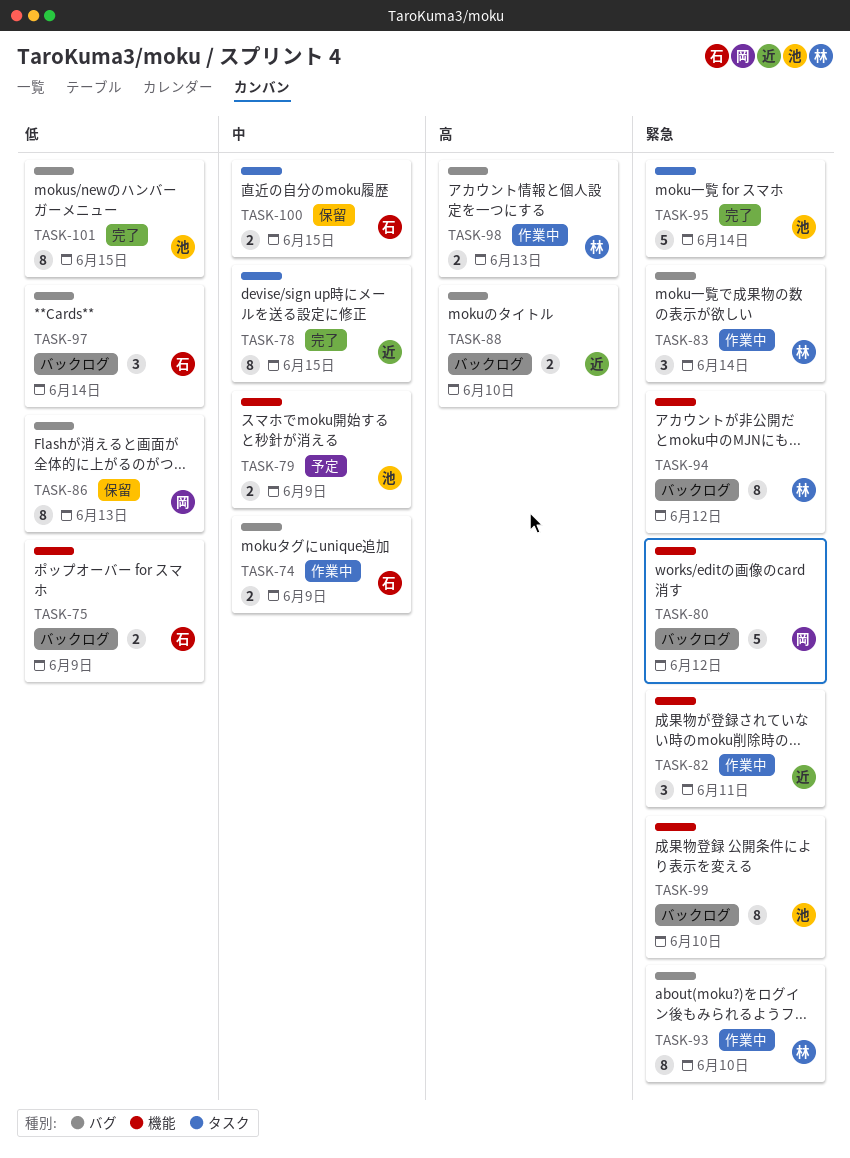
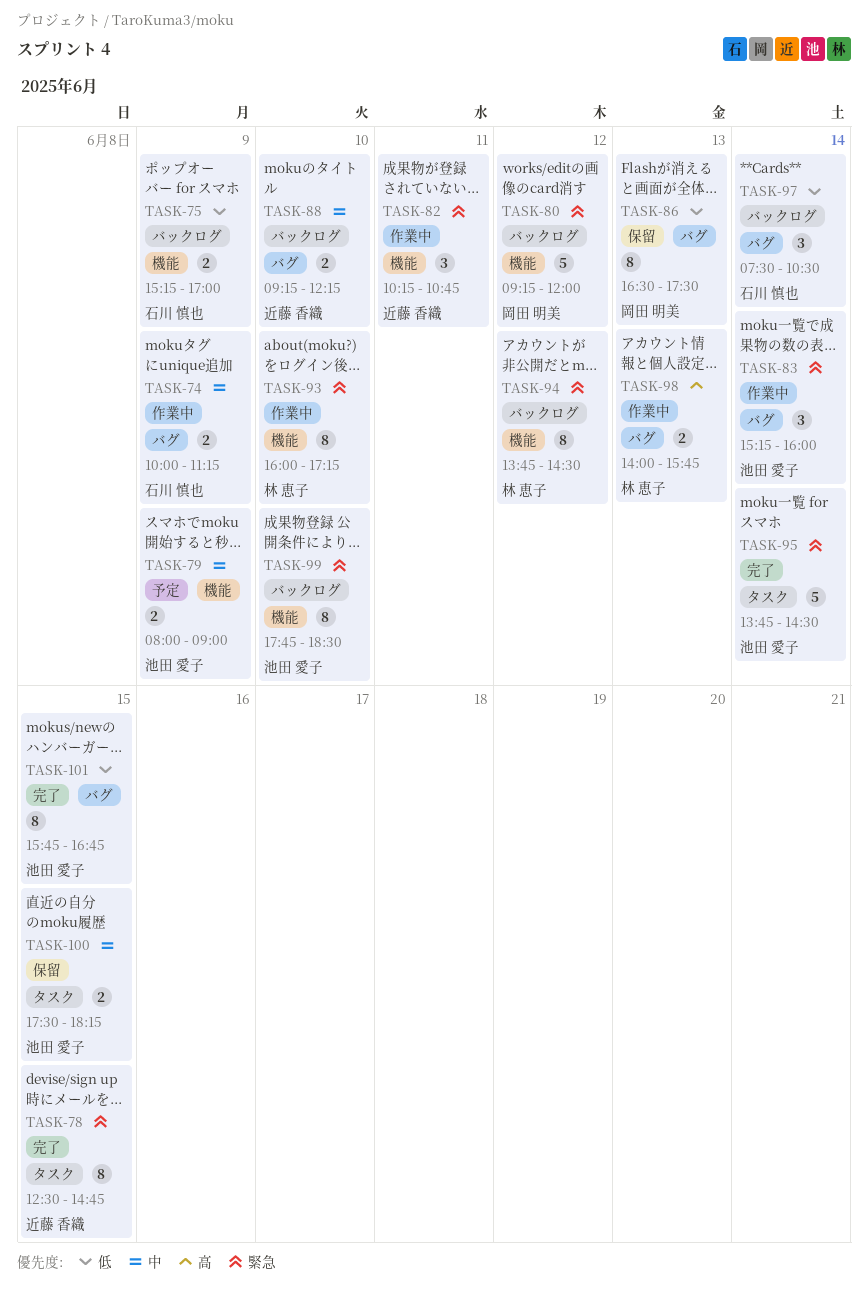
TASK-78, priority: 中 -> 緊急
TASK-83, owner: 林 恵子 -> 池田 愛子
TASK-88, priority: 高 -> 中
TASK-93, label: バグ -> 機能
TASK-100, owner: 石川 慎也 -> 池田 愛子

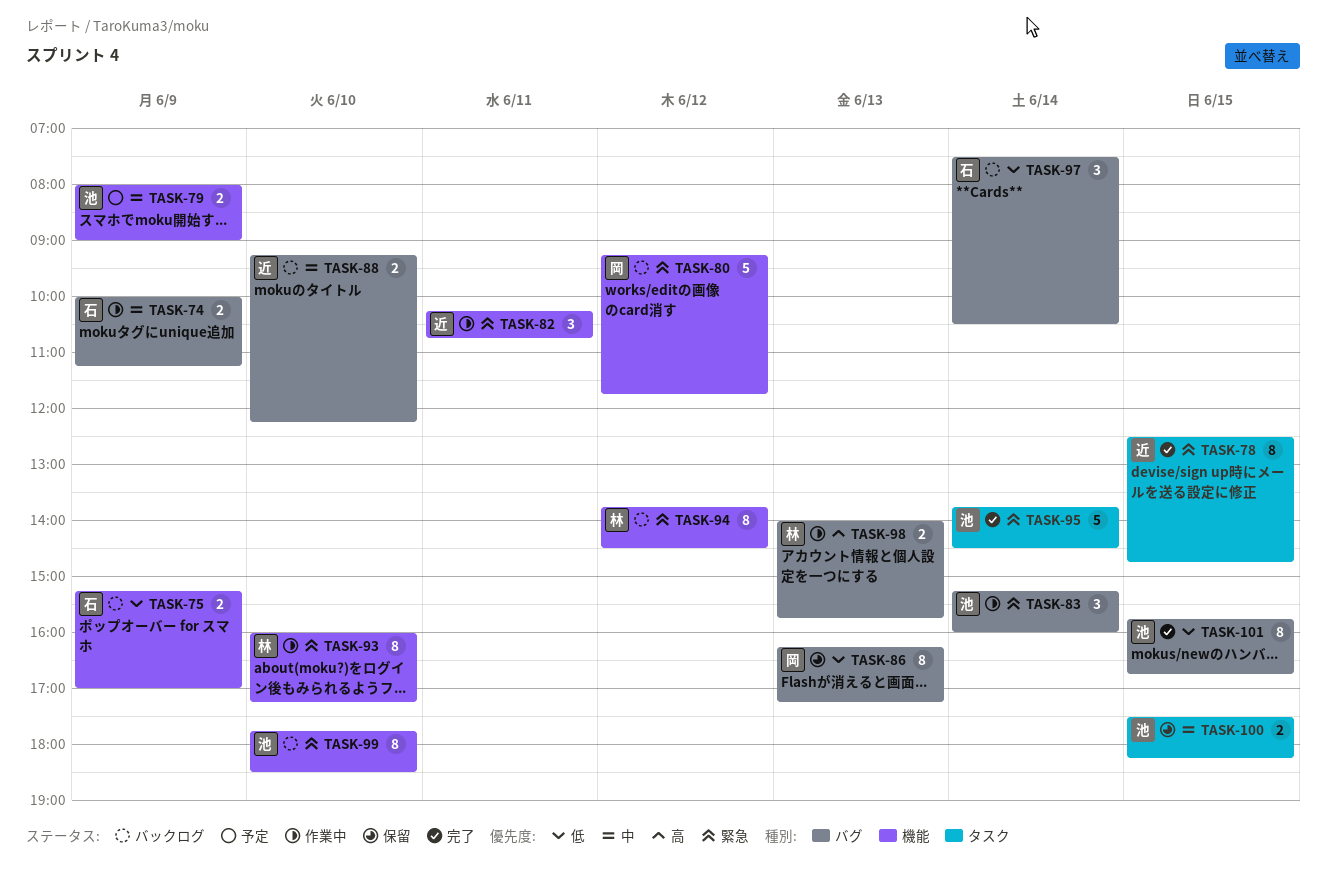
TASK-80, ends: 12:00 -> 11:45
TASK-86, begins: 16:30 -> 16:15
TASK-86, ends: 17:30 -> 17:15

